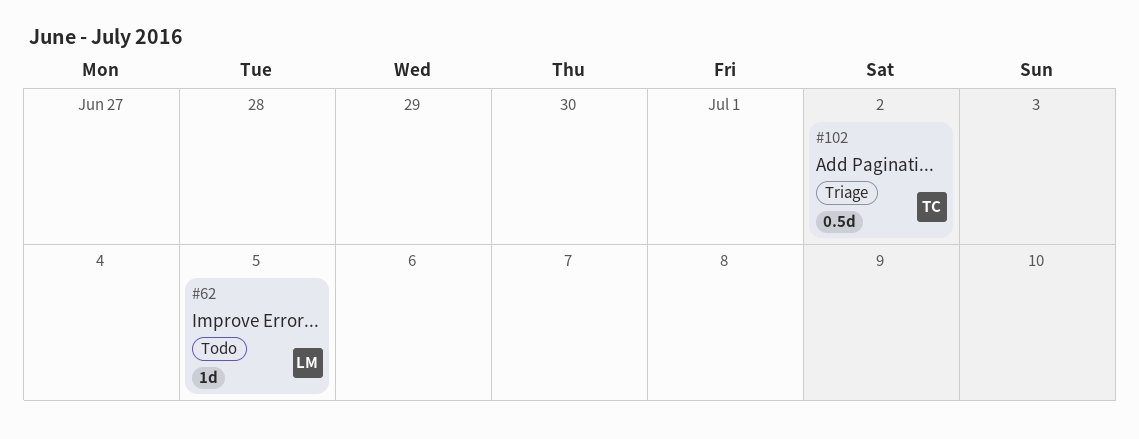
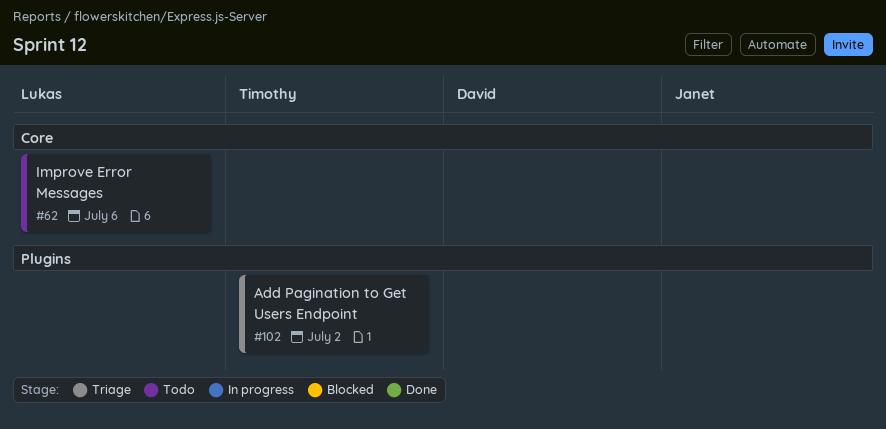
#62, due: Jul 5 -> Jul 6

